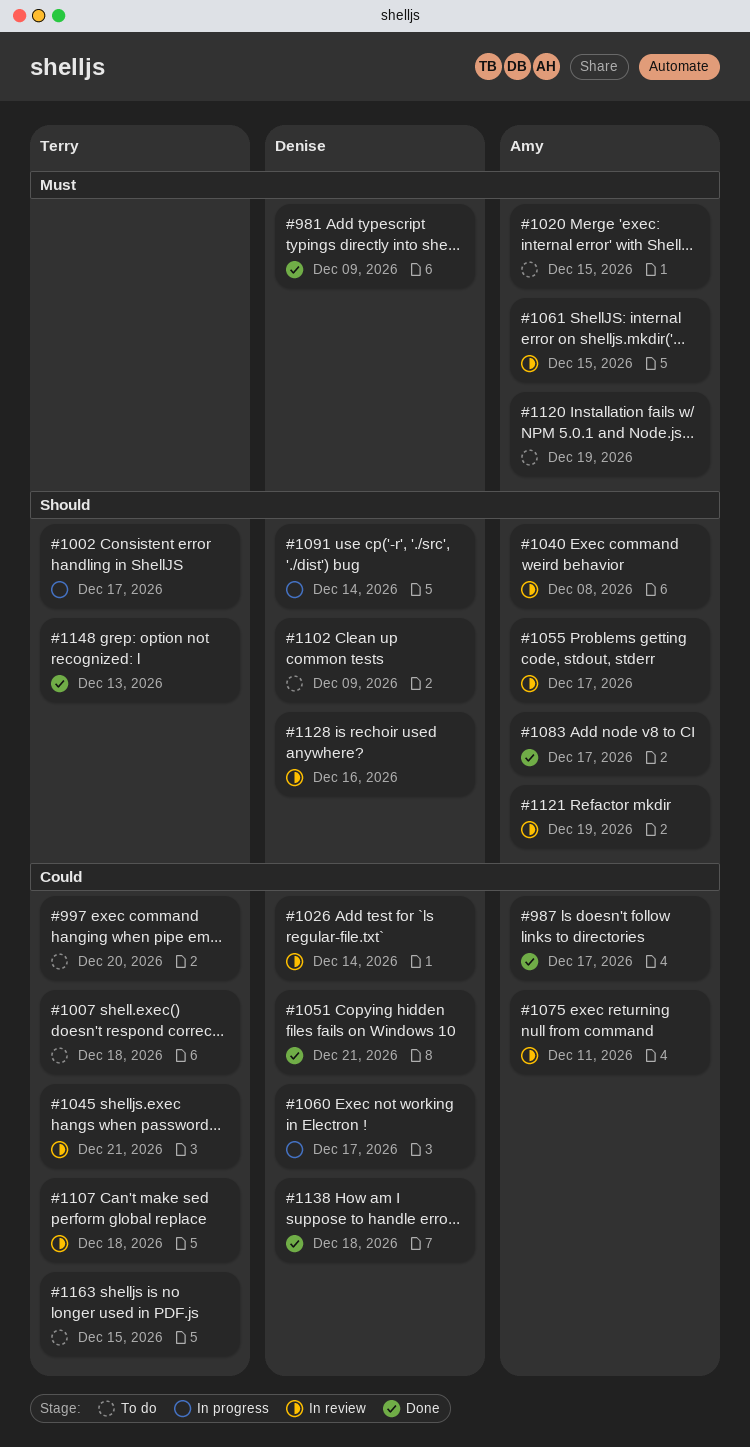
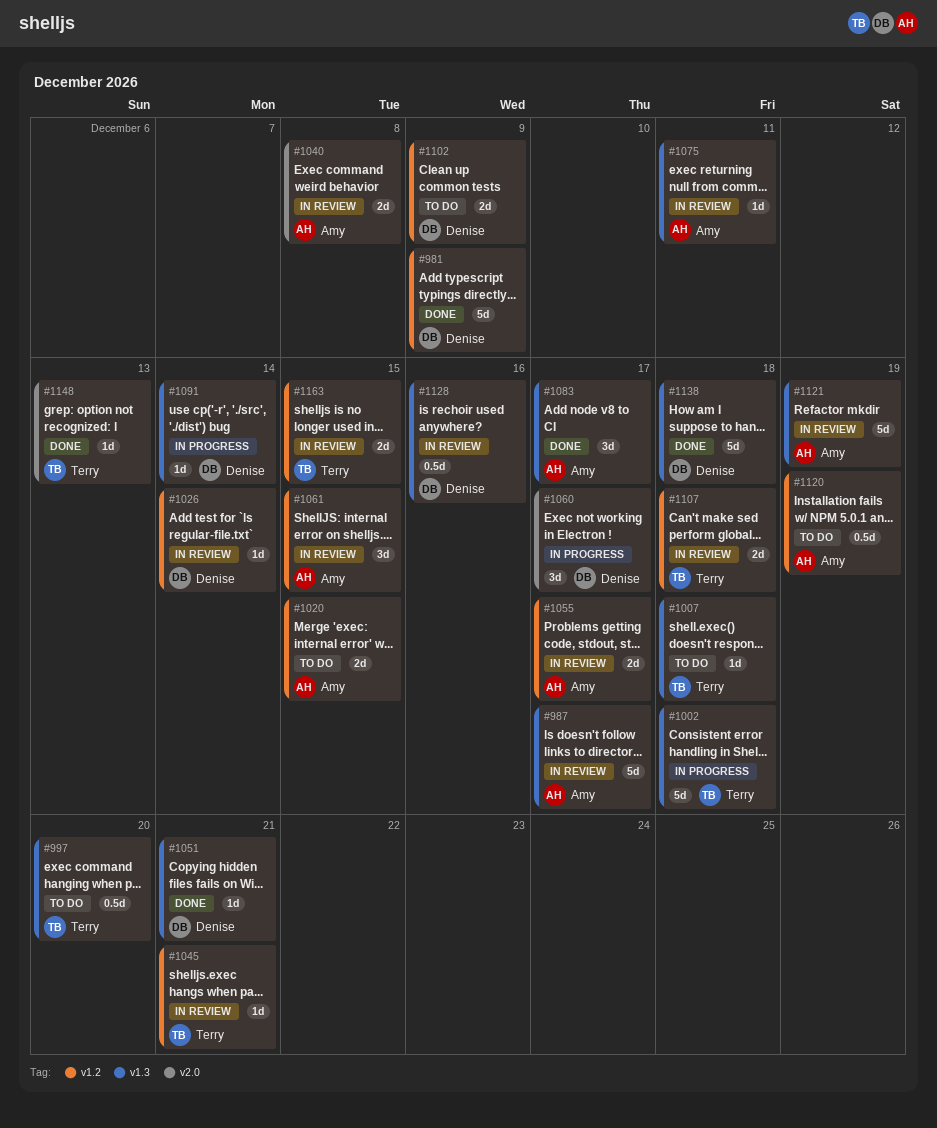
#987, status: Done -> In review
#1002, due: Dec 17 -> Dec 18
#1163, status: To do -> In review

